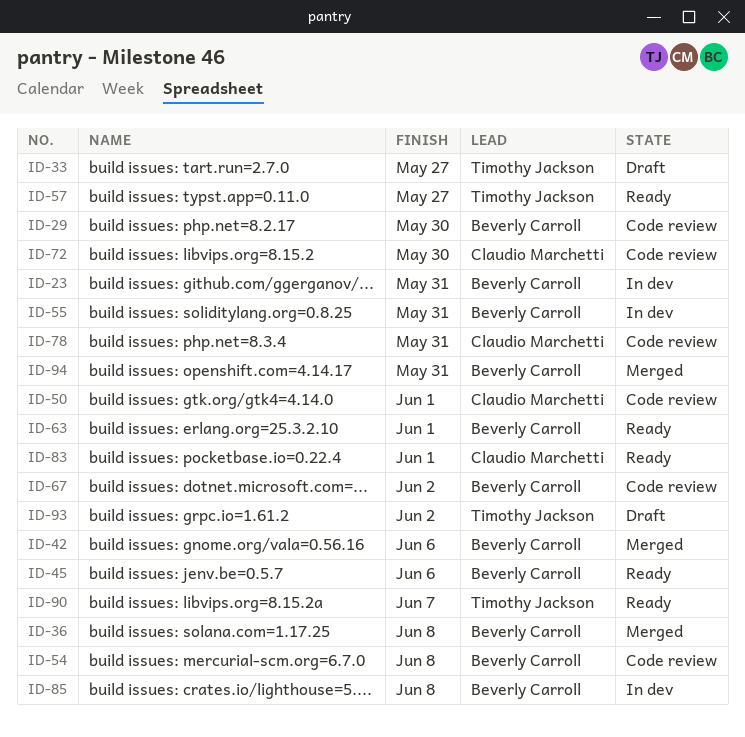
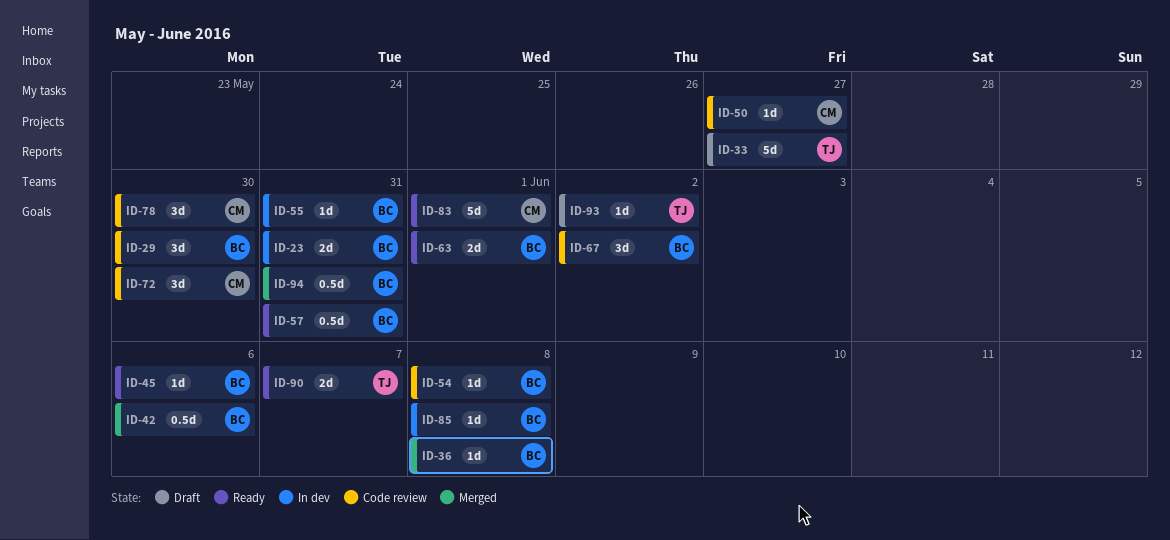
ID-50, due: Jun 1 -> May 27
ID-57, owner: Timothy Jackson -> Beverly Carroll
ID-57, due: May 27 -> May 31
ID-78, due: May 31 -> May 30

